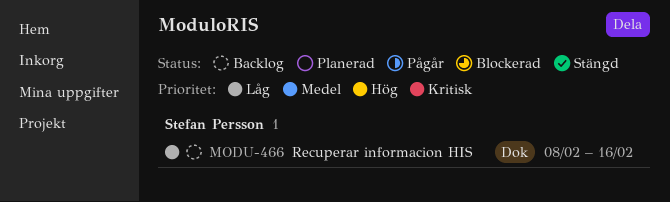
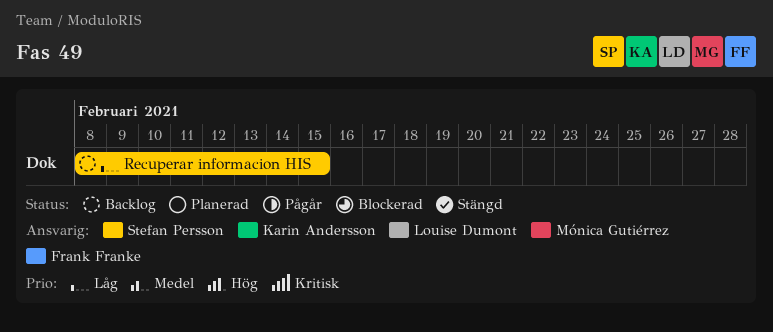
Recuperar informacion HIS, due: Feb 16 -> Feb 15

